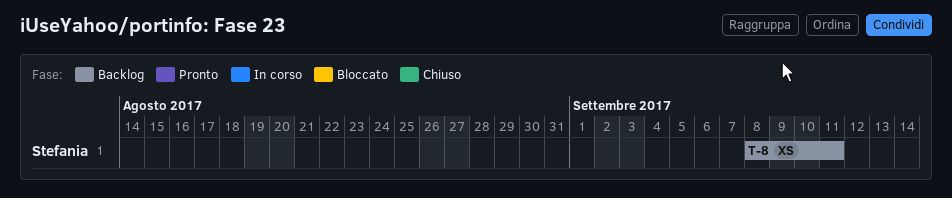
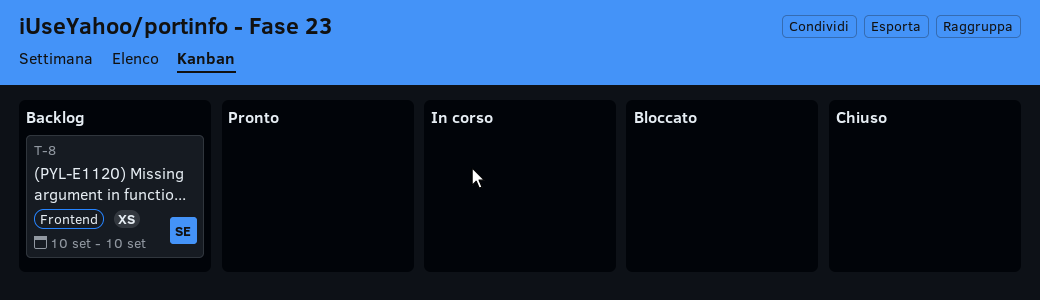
T-8, start: Sep 8 -> Sep 10
T-8, due: Sep 11 -> Sep 10

